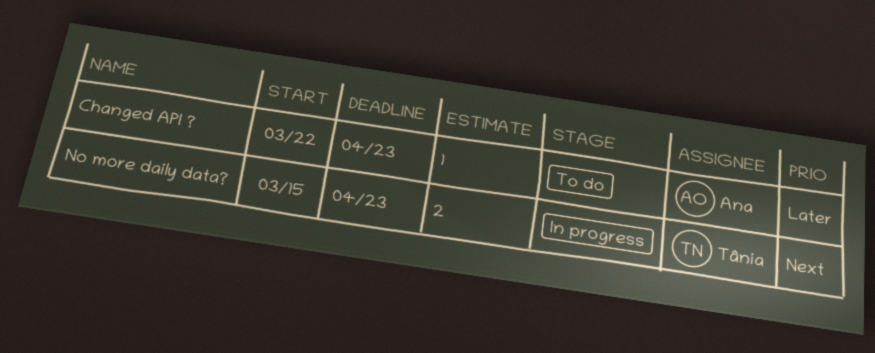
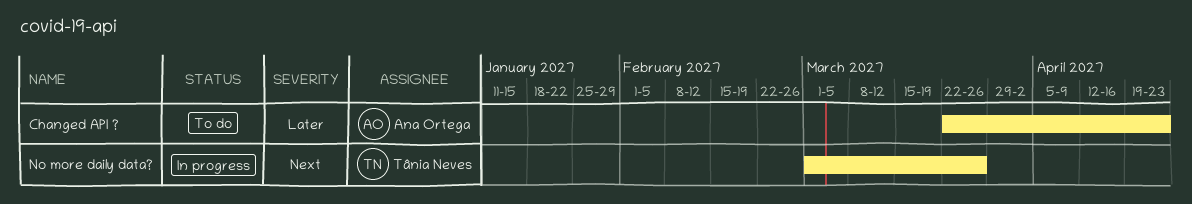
No more daily data?, start: Mar 15 -> Mar 1
No more daily data?, due: Apr 23 -> Mar 26

